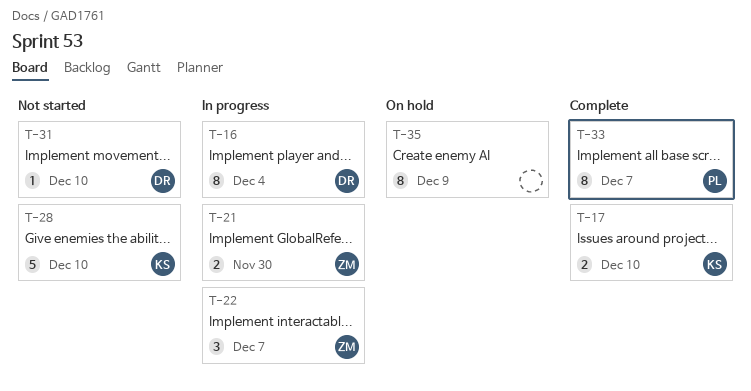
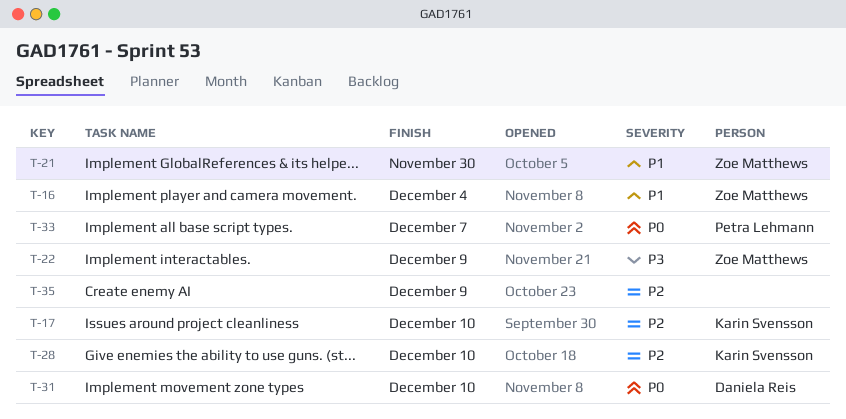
T-16, owner: Daniela Reis -> Zoe Matthews
T-22, due: Dec 7 -> Dec 9

